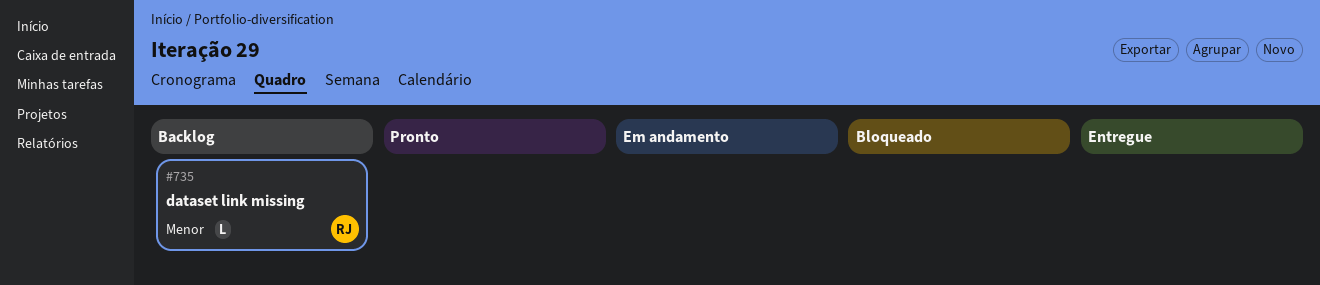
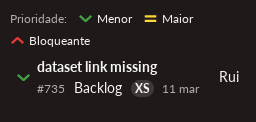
#735, estimate: L -> XS

